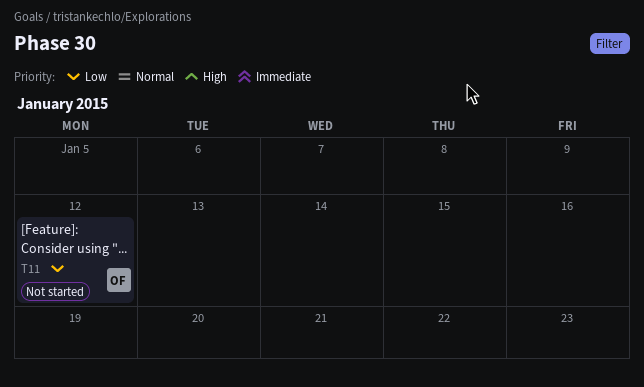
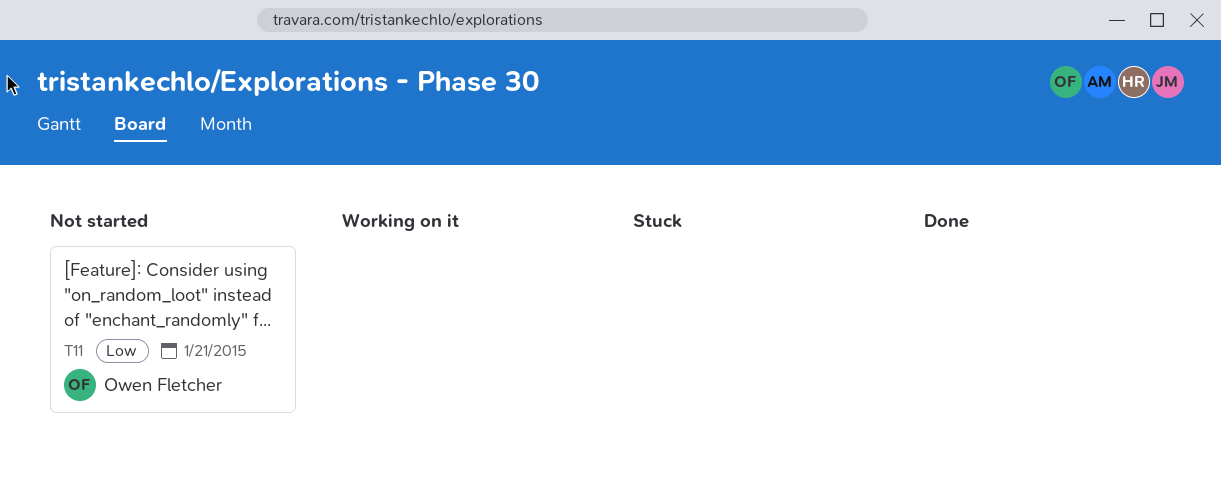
T11, due: Jan 12 -> Jan 21

